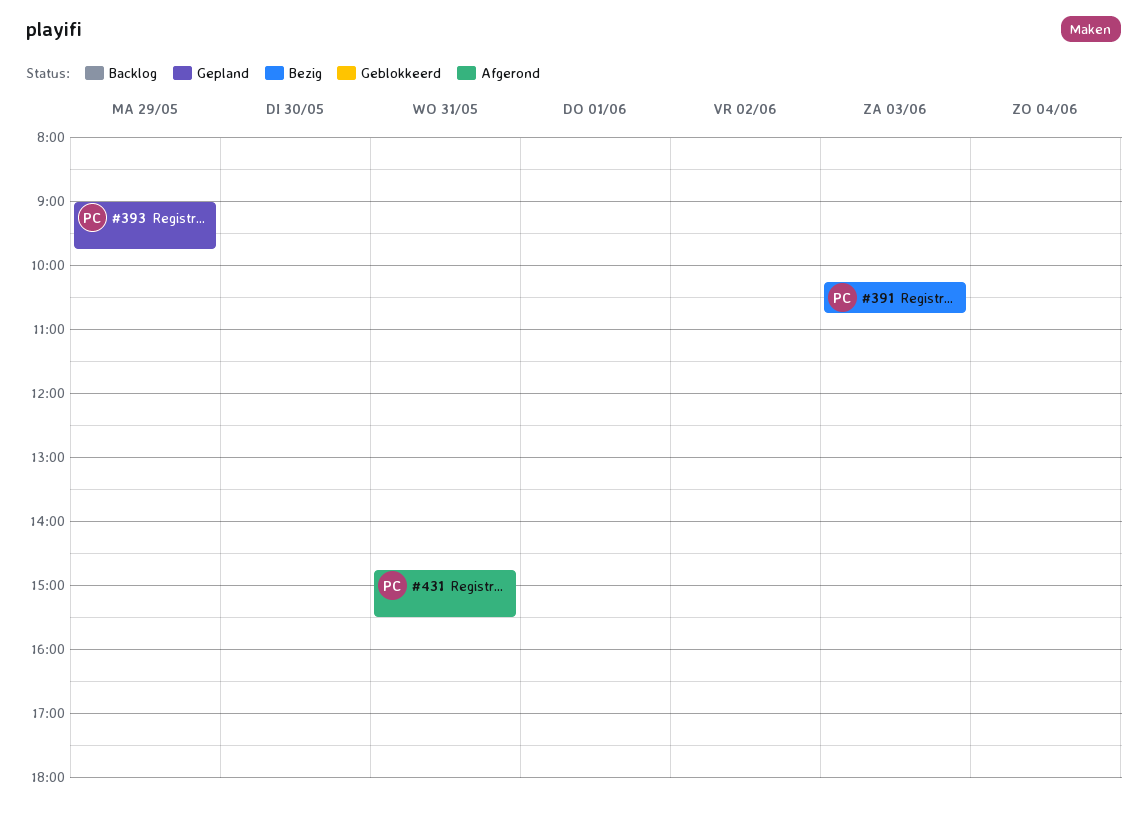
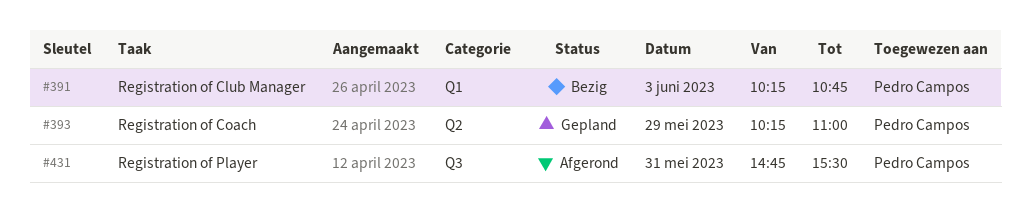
#393, begins: 09:00 -> 10:15
#393, ends: 09:45 -> 11:00

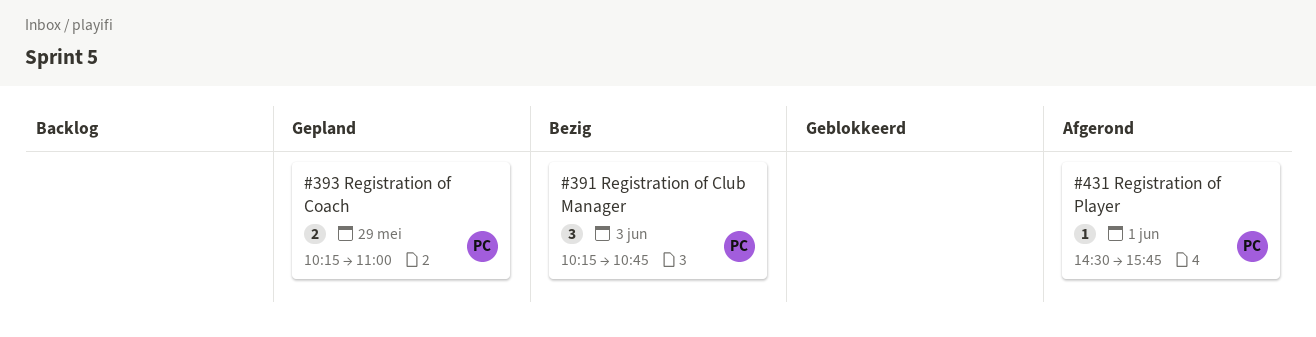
#431, day: May 31 -> Jun 1
#431, begins: 14:45 -> 14:30
#431, ends: 15:30 -> 15:45

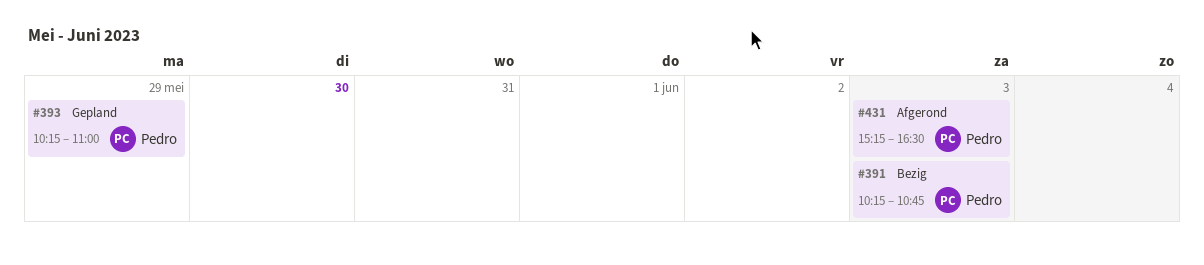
#431, day: Jun 1 -> Jun 3
#431, begins: 14:30 -> 15:15
#431, ends: 15:45 -> 16:30

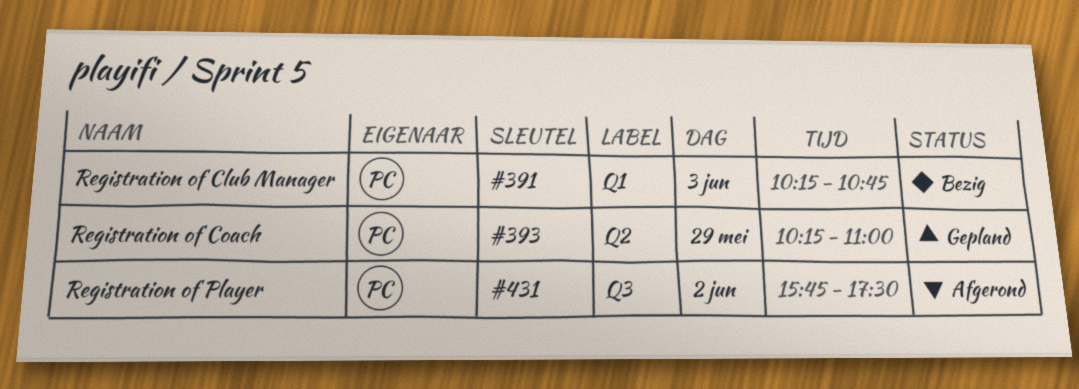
#431, day: Jun 3 -> Jun 2
#431, begins: 15:15 -> 15:45
#431, ends: 16:30 -> 17:30

